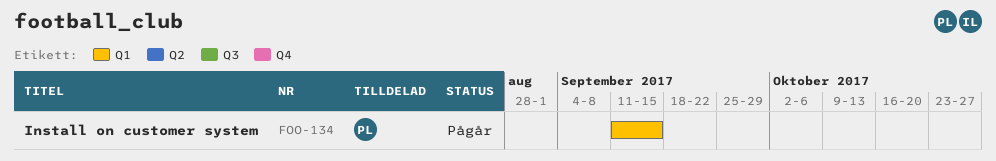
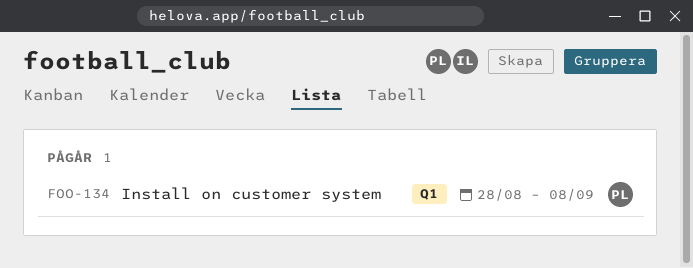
FOO-134, start: Sep 11 -> Aug 28
FOO-134, due: Sep 15 -> Sep 8

